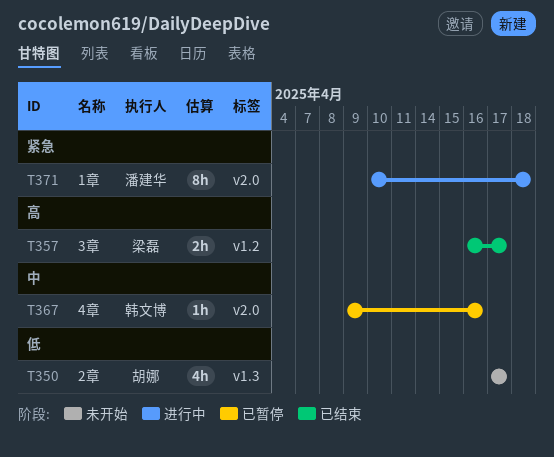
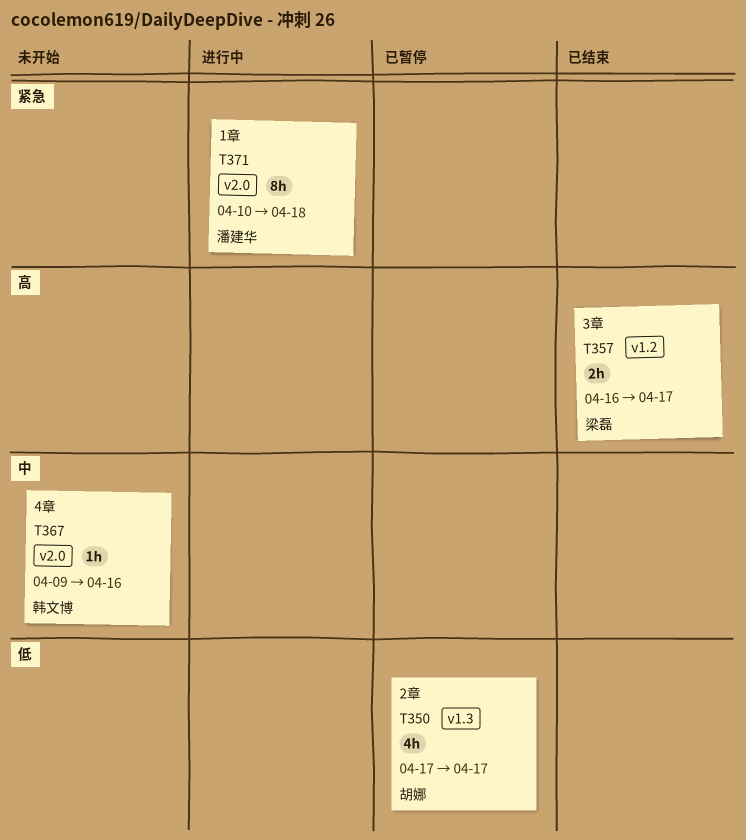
T350, status: 未开始 -> 已暂停
T367, status: 已暂停 -> 未开始

